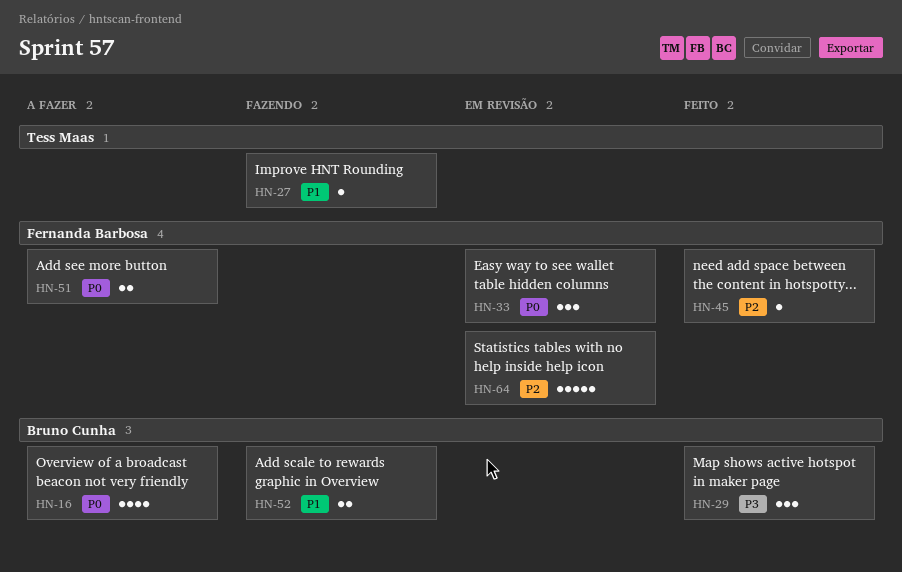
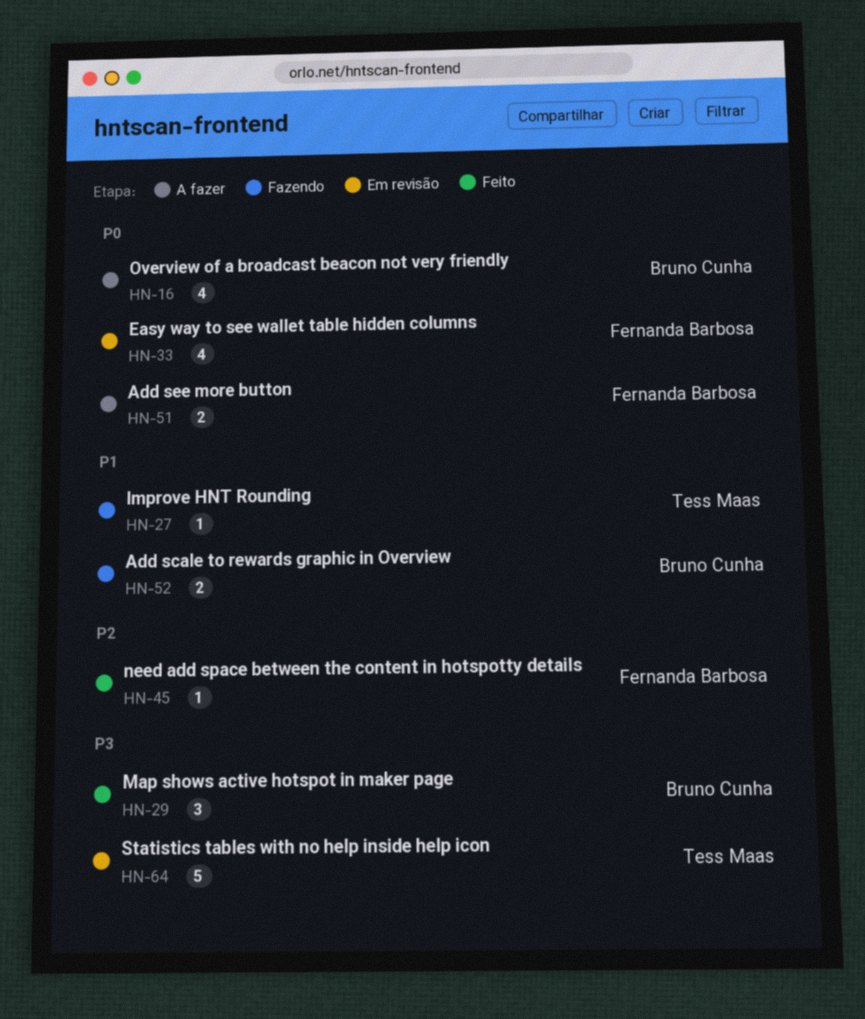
HN-33, estimate: 3 -> 4
HN-64, owner: Fernanda Barbosa -> Tess Maas
HN-64, priority: P2 -> P3

